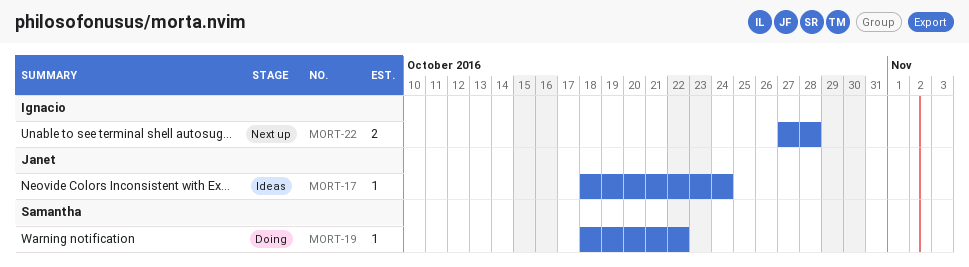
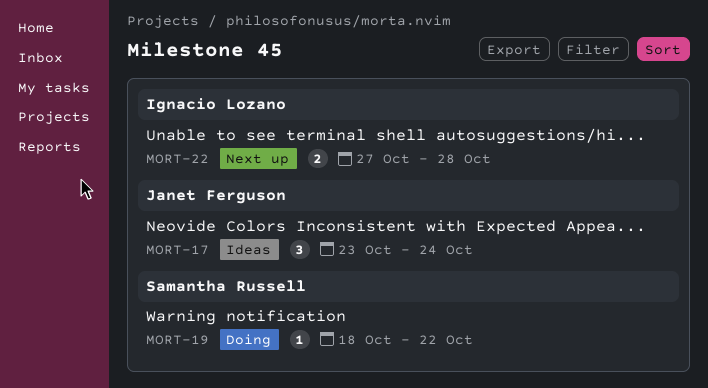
MORT-17, estimate: 1 -> 3
MORT-17, start: Oct 18 -> Oct 23

